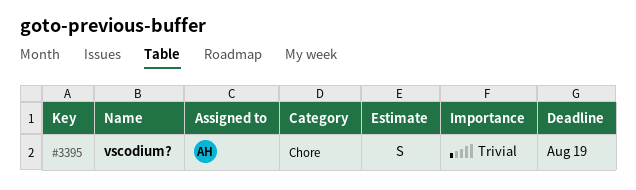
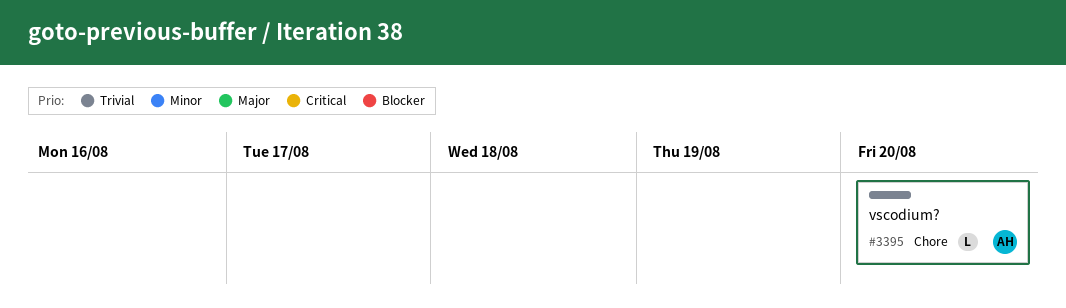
#3395, estimate: S -> L
#3395, due: Aug 19 -> Aug 20

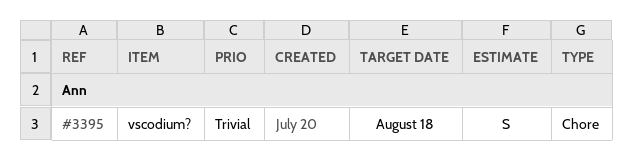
#3395, estimate: L -> S
#3395, due: Aug 20 -> Aug 18

